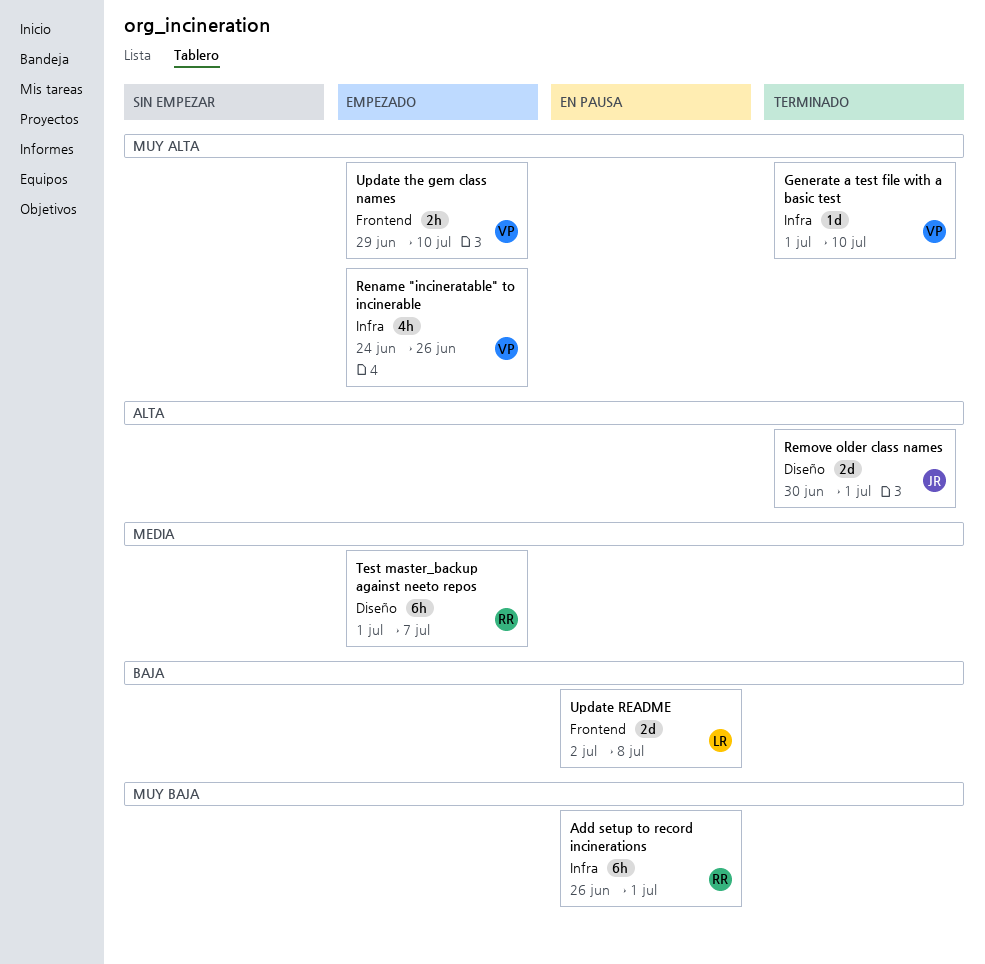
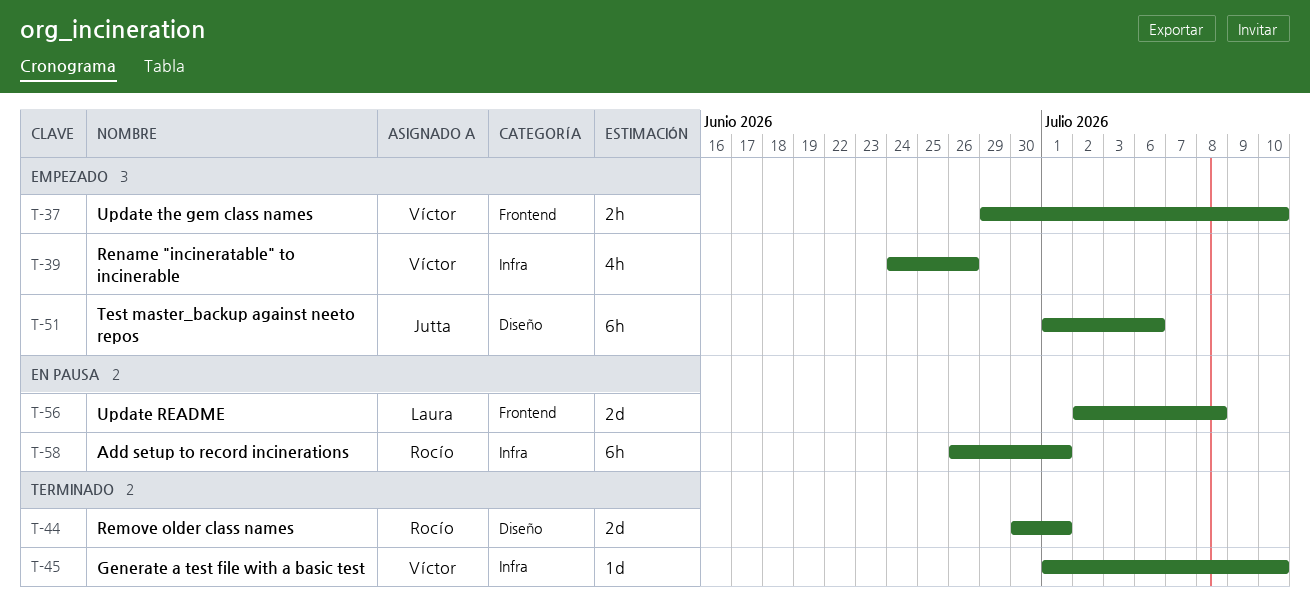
Remove older class names, owner: Jutta -> Rocío
Test master_backup against neeto repos, owner: Rocío -> Jutta
Test master_backup against neeto repos, due: Jul 7 -> Jul 6

